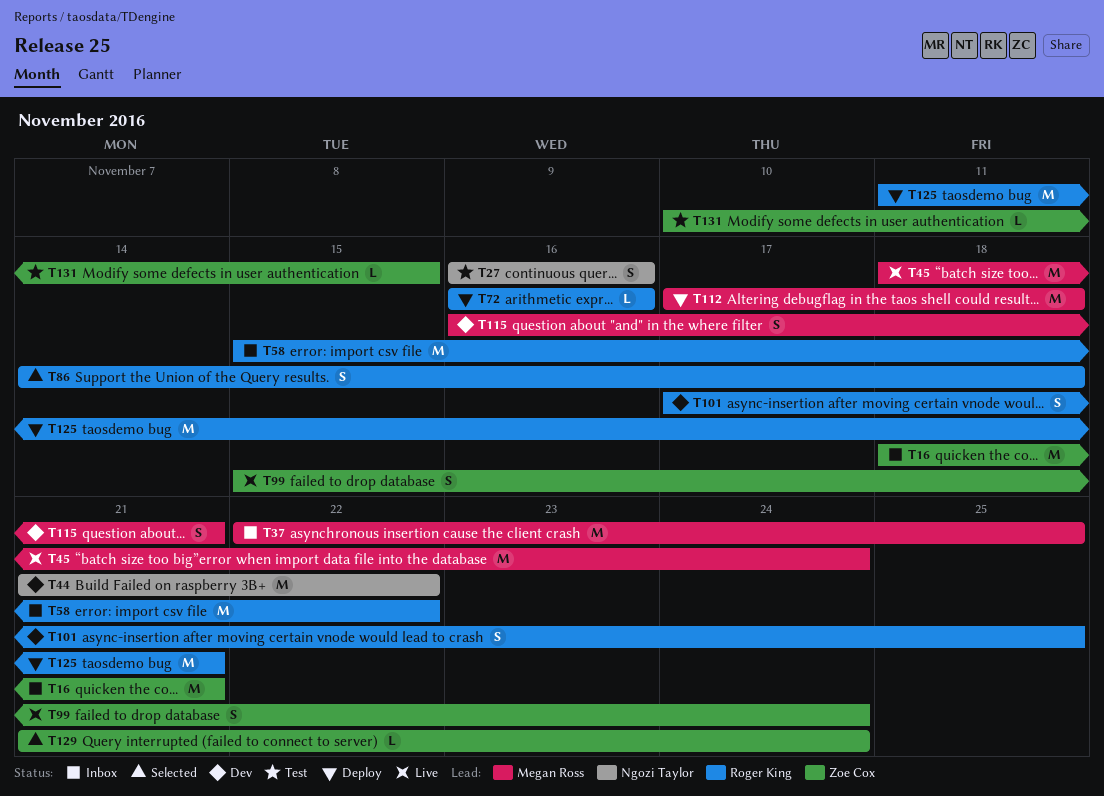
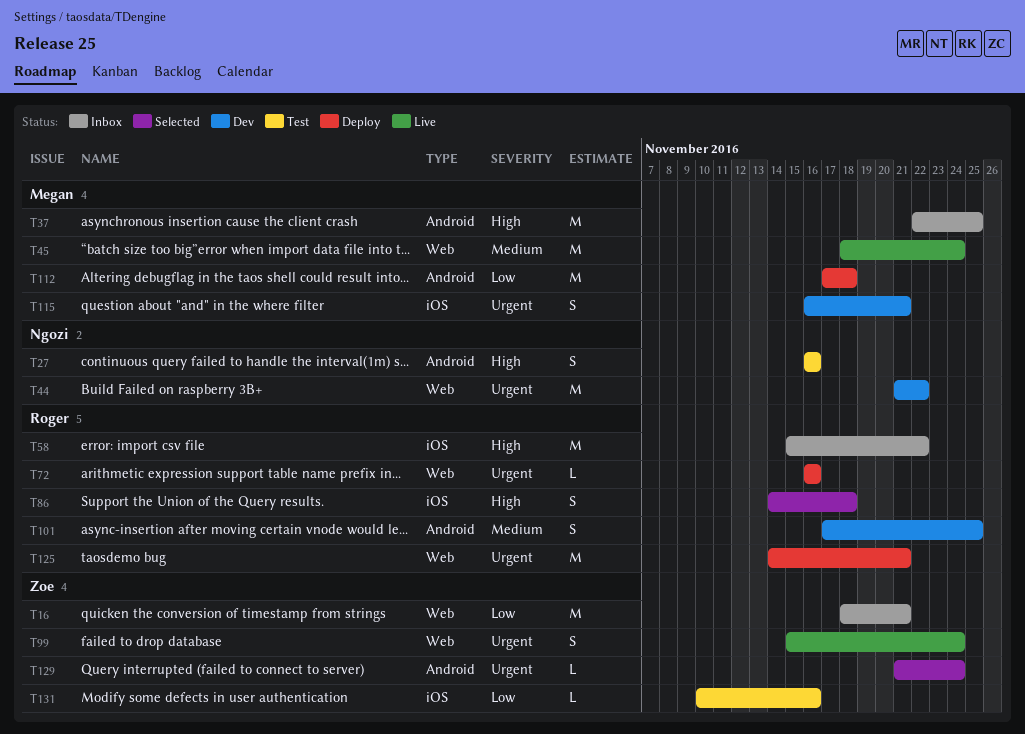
T125, start: Nov 11 -> Nov 14
T131, due: Nov 15 -> Nov 16

